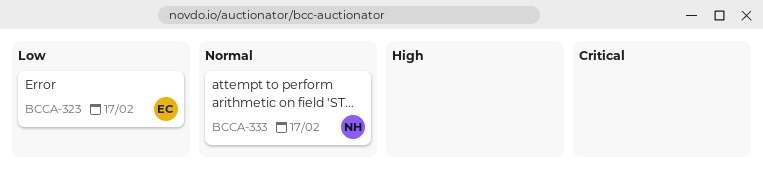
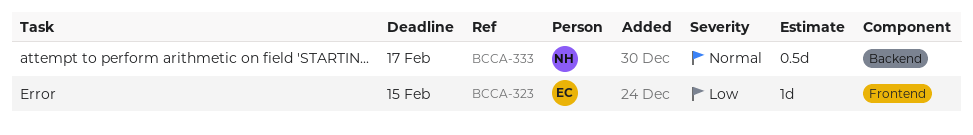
BCCA-323, due: Feb 17 -> Feb 15

